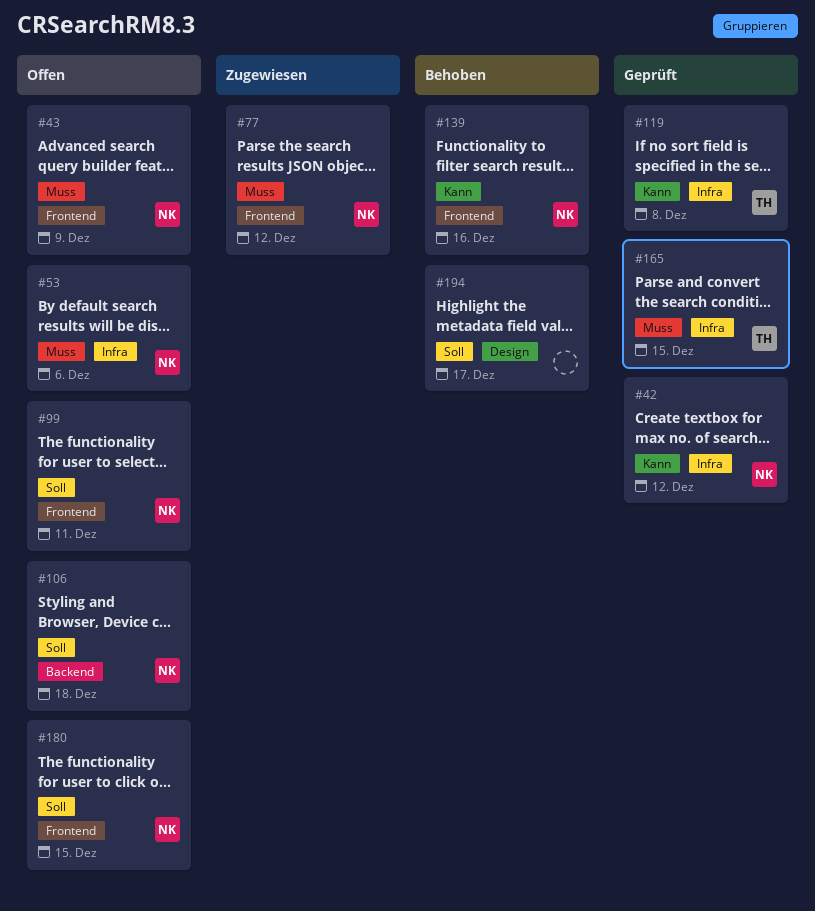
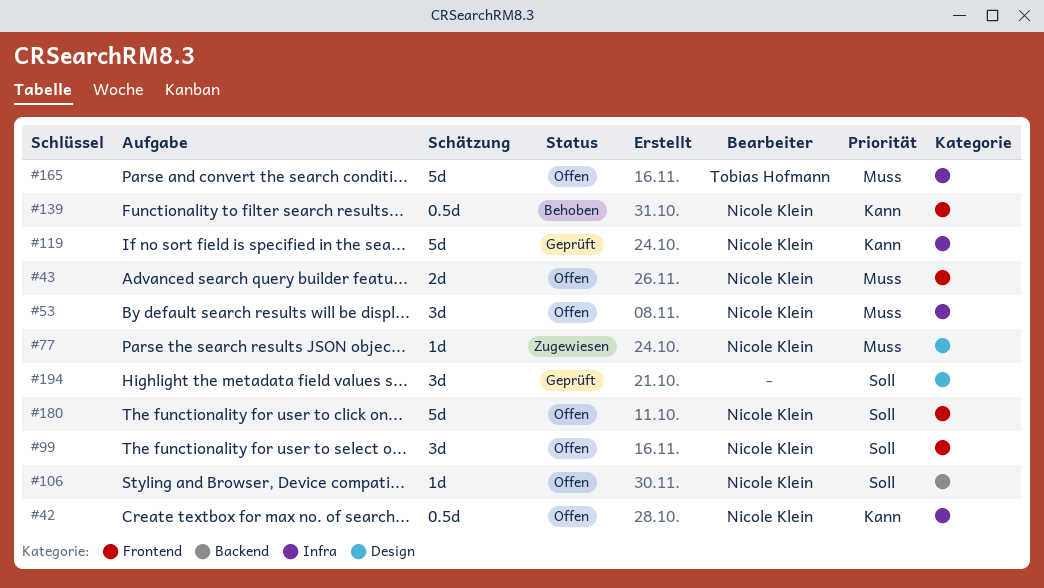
#42, status: Geprüft -> Offen
#77, label: Frontend -> Design
#119, owner: Tobias Hofmann -> Nicole Klein
#165, status: Geprüft -> Offen
#194, status: Behoben -> Geprüft

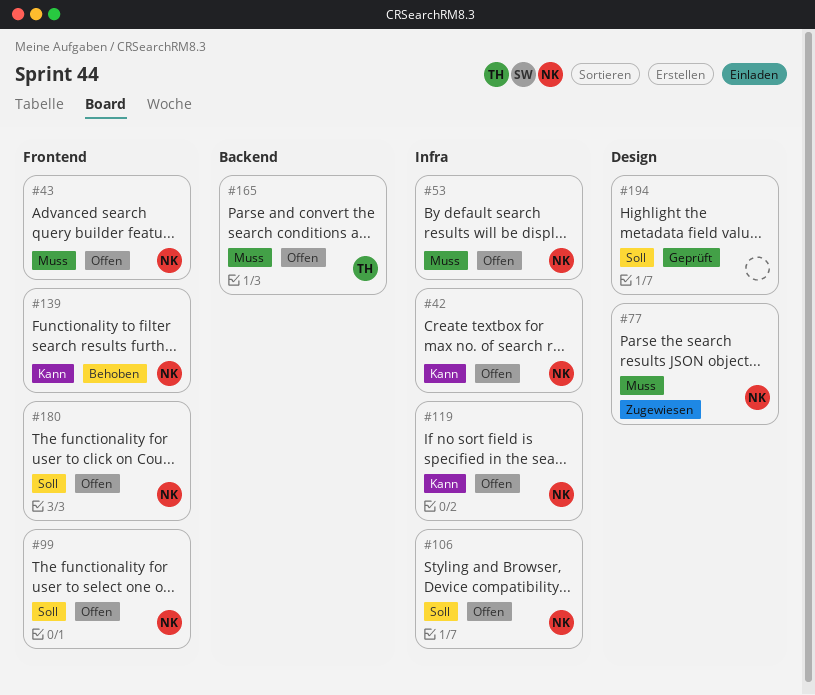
#106, label: Backend -> Infra
#119, status: Geprüft -> Offen
#165, label: Infra -> Backend

